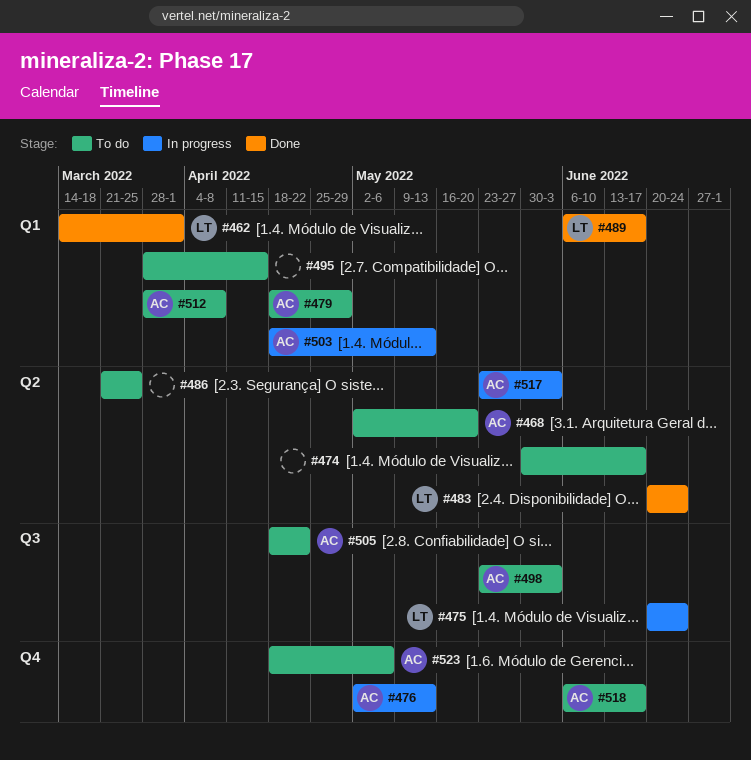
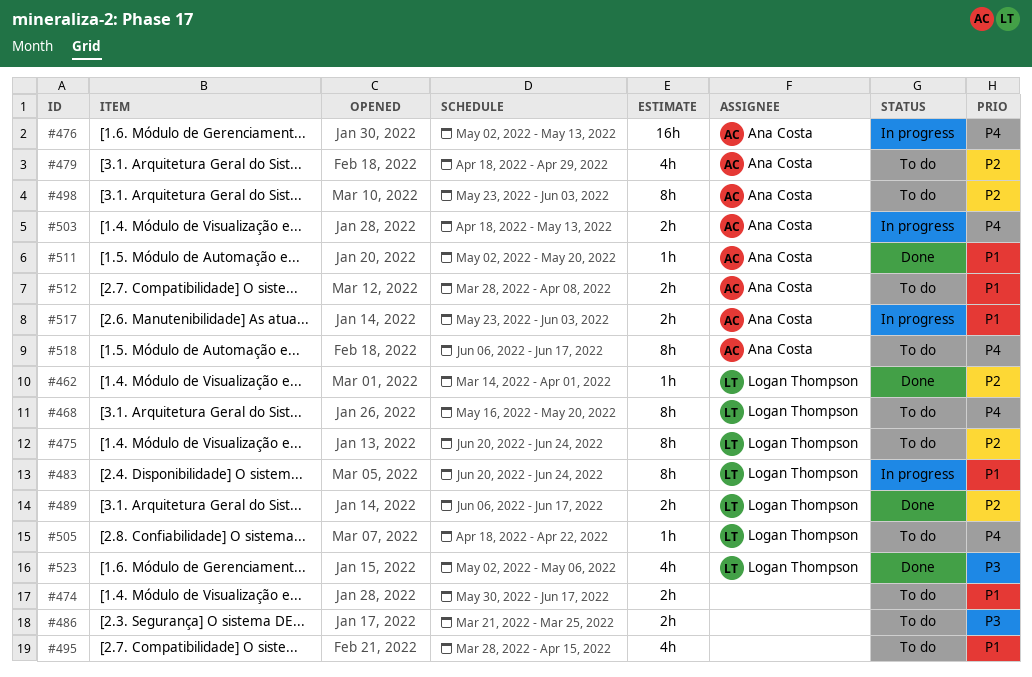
#468, owner: Ana Costa -> Logan Thompson
#468, start: May 2 -> May 16
#475, status: In progress -> To do
#483, status: Done -> In progress
#505, owner: Ana Costa -> Logan Thompson
#511: none -> present
#523, status: To do -> Done
#523, owner: Ana Costa -> Logan Thompson
#523, start: Apr 18 -> May 2

